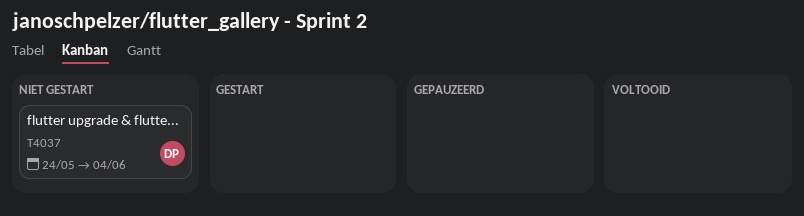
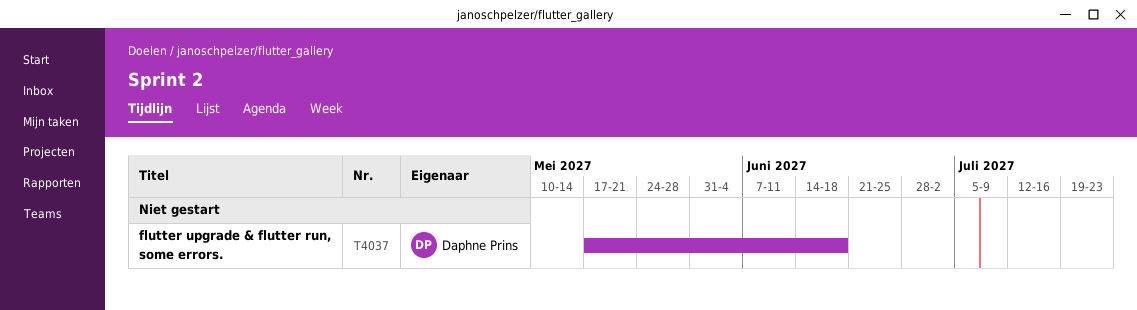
T4037, start: May 24 -> May 17
T4037, due: Jun 4 -> Jun 18

